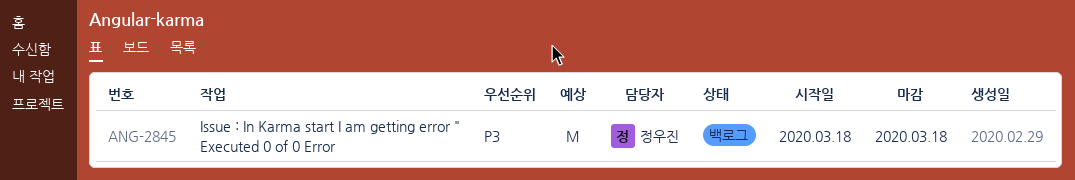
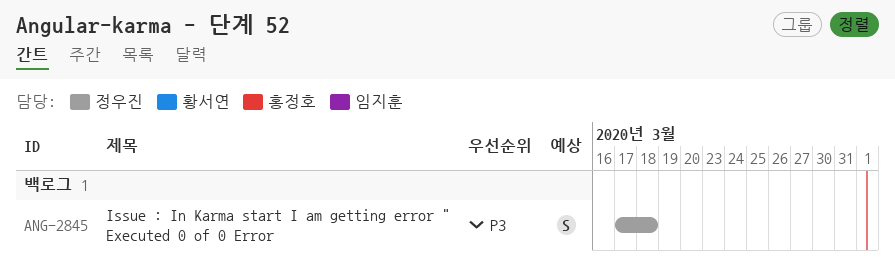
ANG-2845, estimate: M -> S
ANG-2845, start: Mar 18 -> Mar 17

